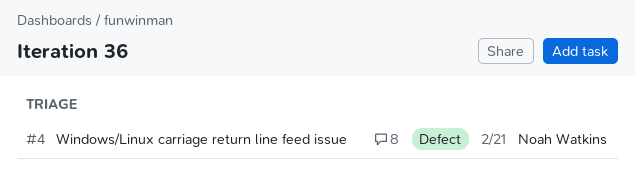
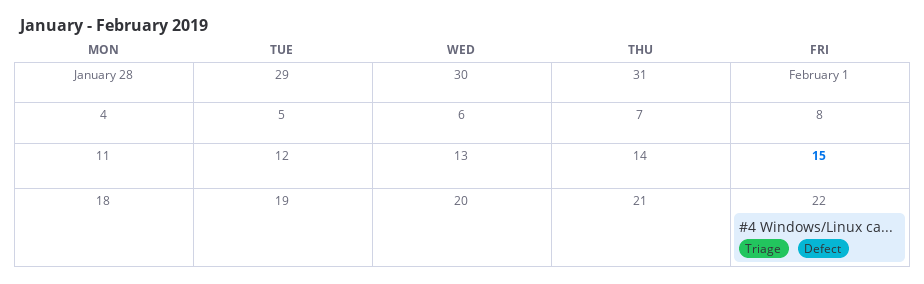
#4, due: Feb 21 -> Feb 22

